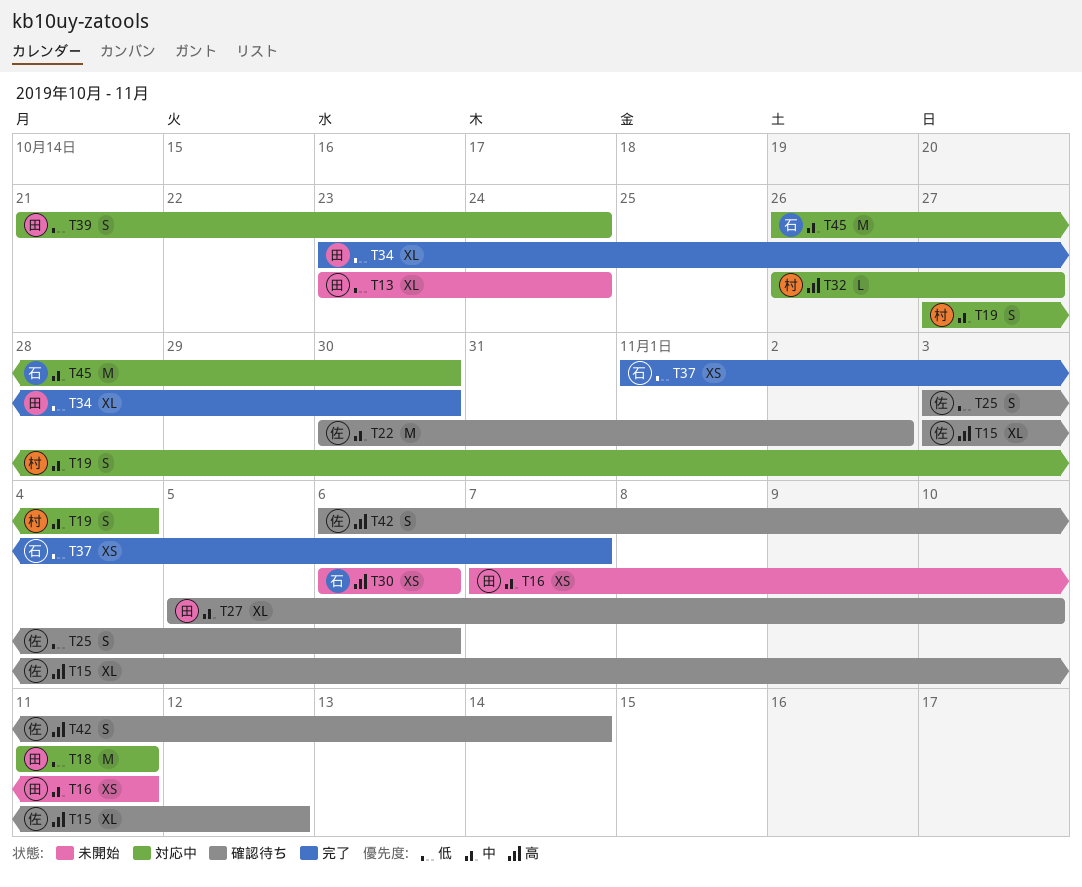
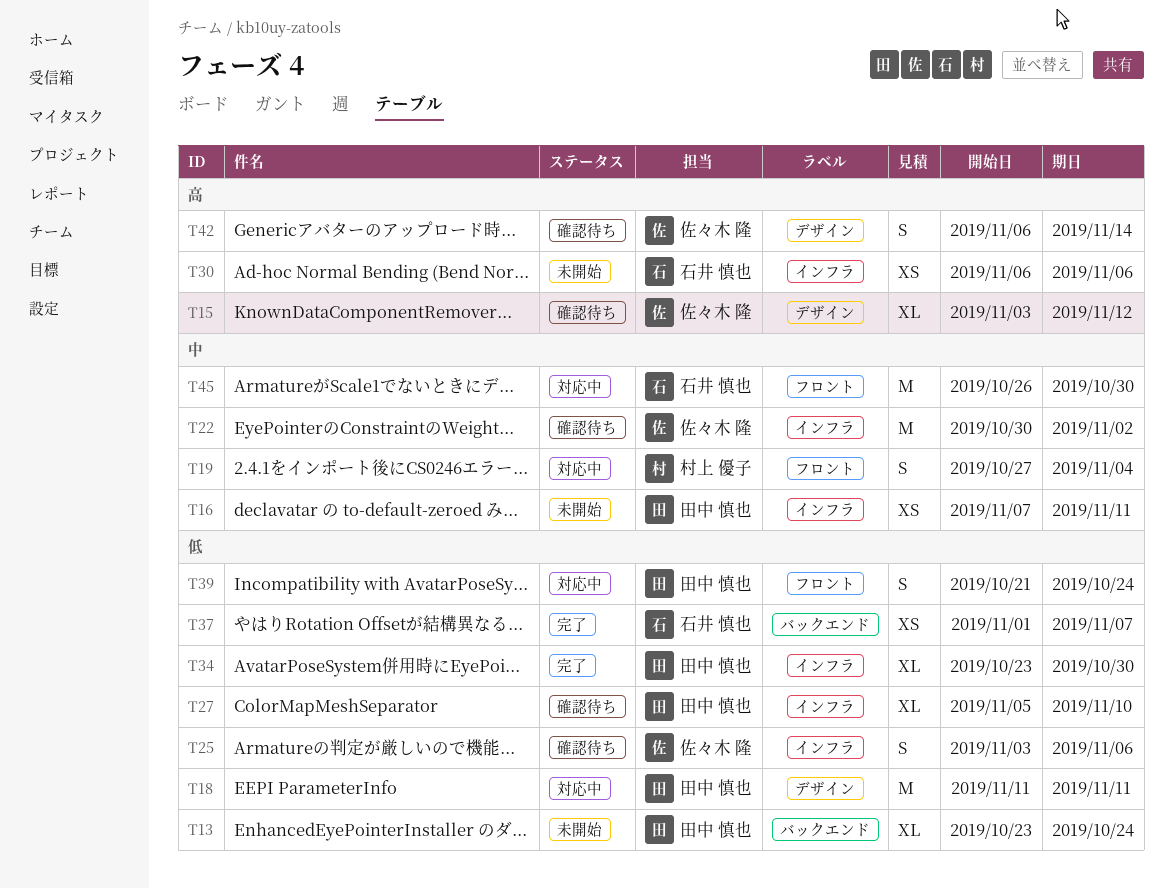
T27, priority: 中 -> 低
T32: present -> none

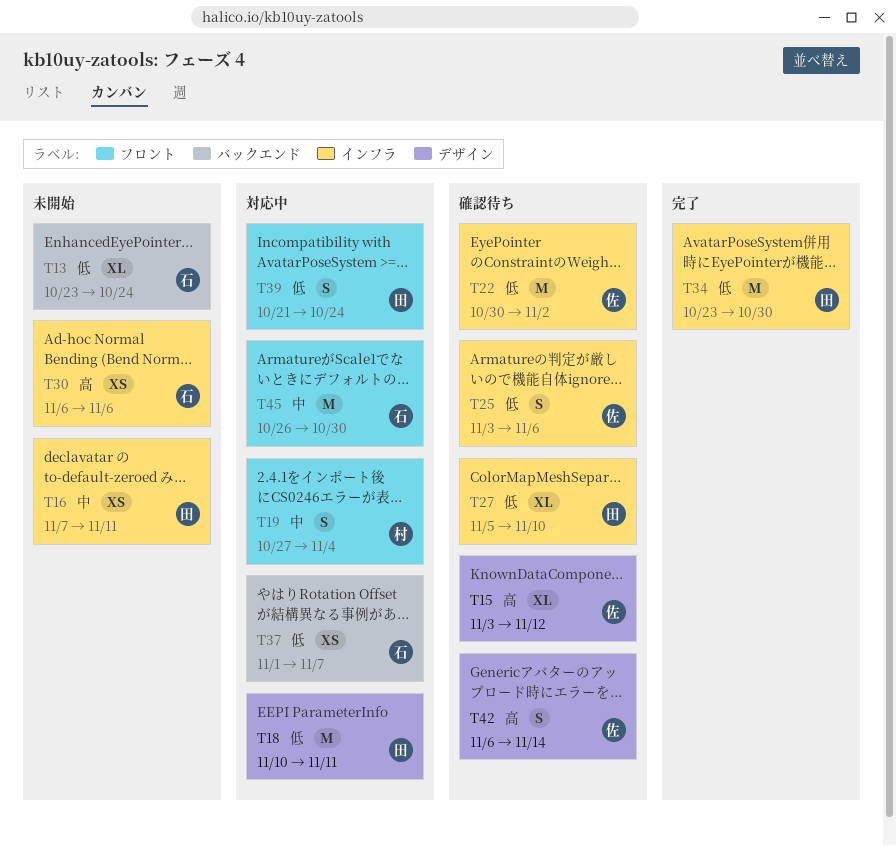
T13, owner: 田中 慎也 -> 石井 慎也
T18, start: Nov 11 -> Nov 10
T22, priority: 中 -> 低
T34, estimate: XL -> M
T37, status: 完了 -> 対応中

